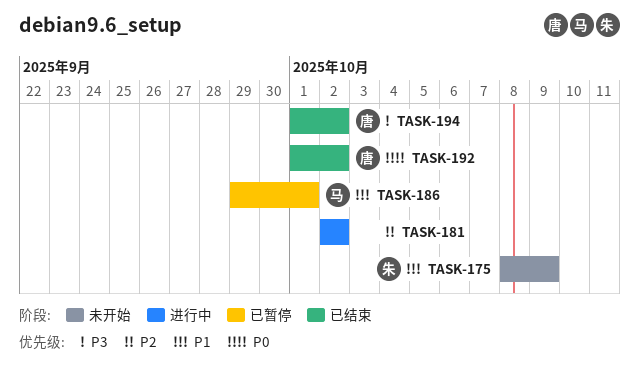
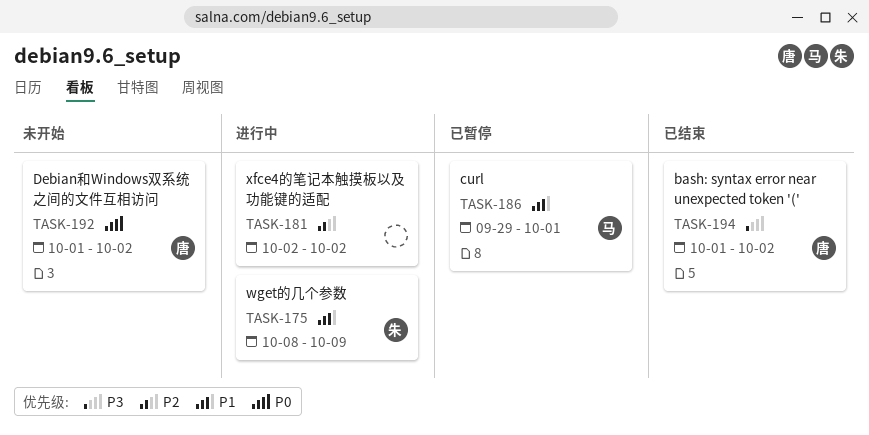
TASK-175, status: 未开始 -> 进行中
TASK-192, status: 已结束 -> 未开始

